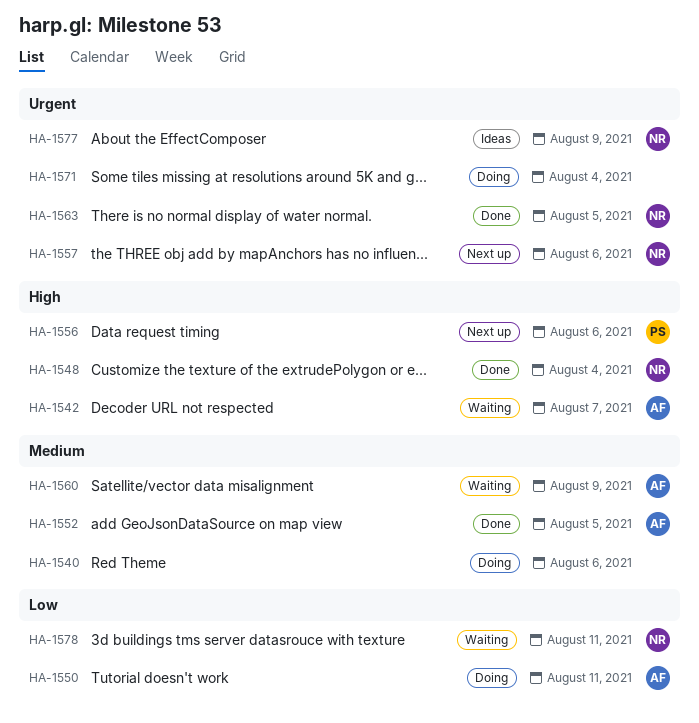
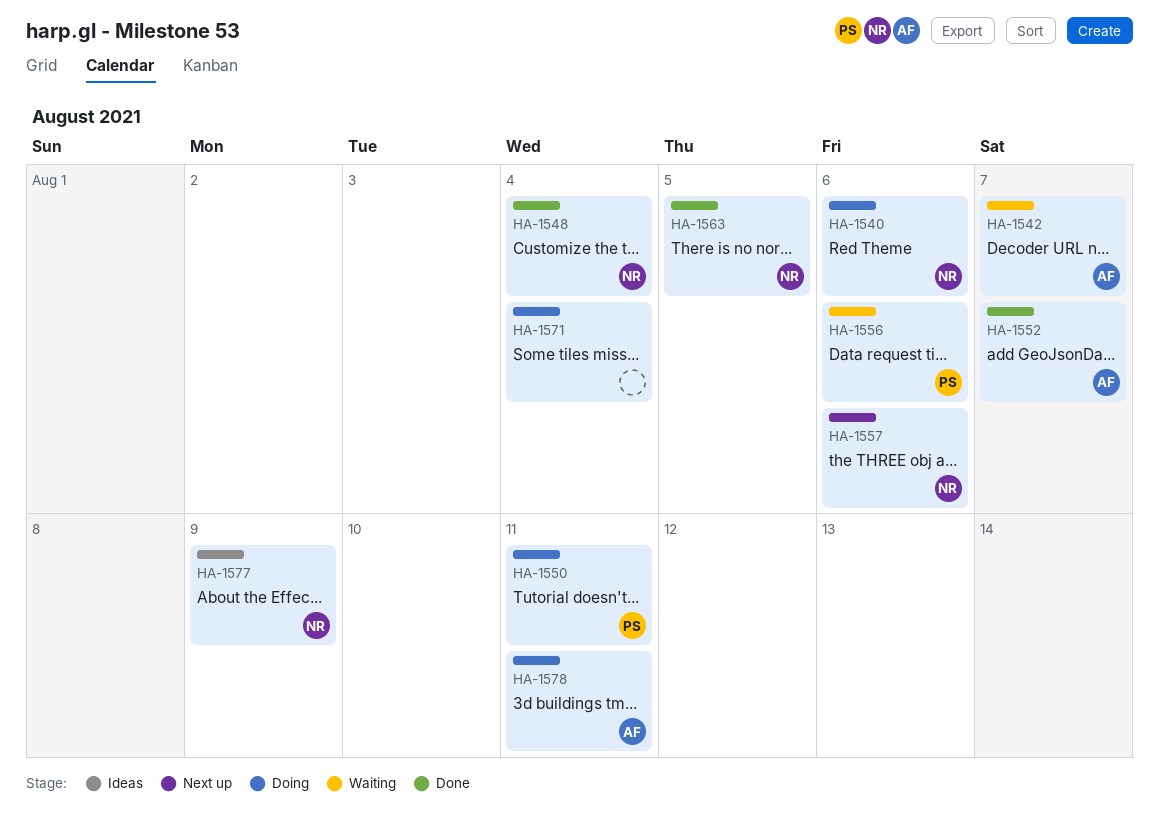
HA-1540, owner: none -> NR
HA-1550, owner: AF -> PS
HA-1552, due: Aug 5 -> Aug 7
HA-1556, status: Next up -> Waiting
HA-1560: present -> none
HA-1578, status: Waiting -> Doing
HA-1578, owner: NR -> AF

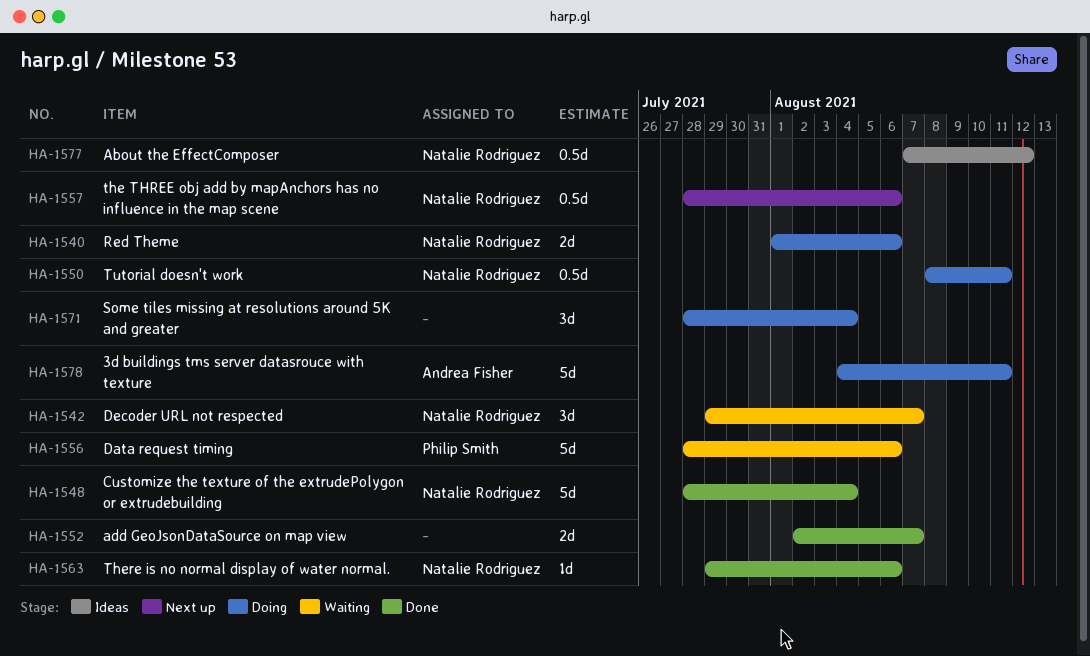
HA-1542, owner: Andrea Fisher -> Natalie Rodriguez
HA-1550, owner: Philip Smith -> Natalie Rodriguez
HA-1552, owner: Andrea Fisher -> none
HA-1563, due: Aug 5 -> Aug 6
HA-1577, due: Aug 9 -> Aug 12

